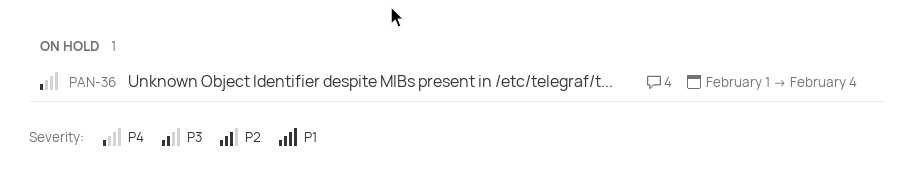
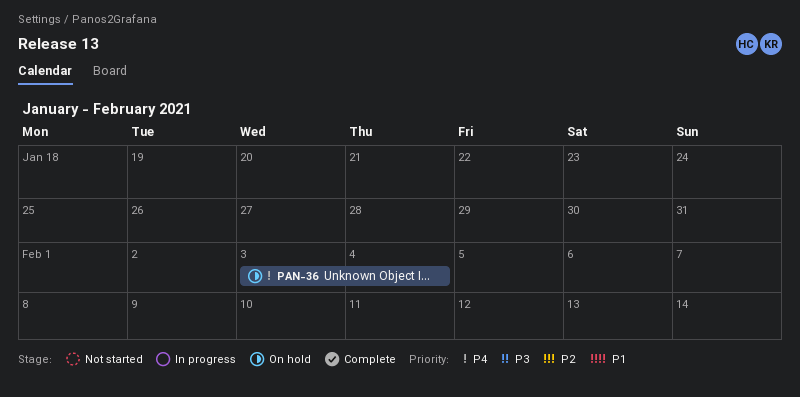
PAN-36, start: Feb 1 -> Feb 3

